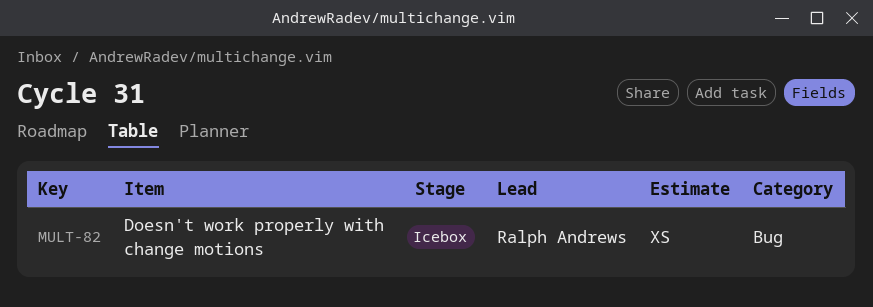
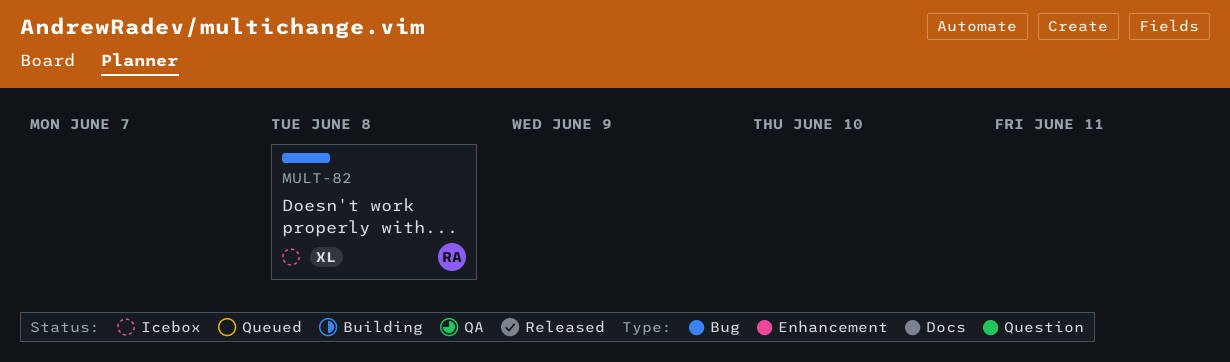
MULT-82, estimate: XS -> XL

